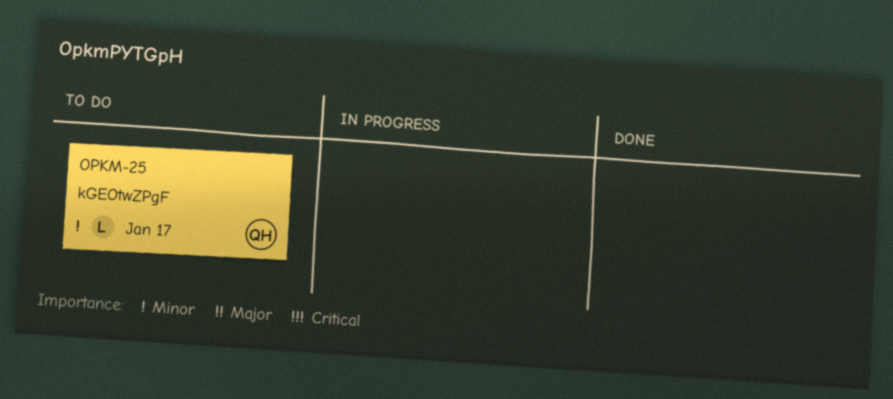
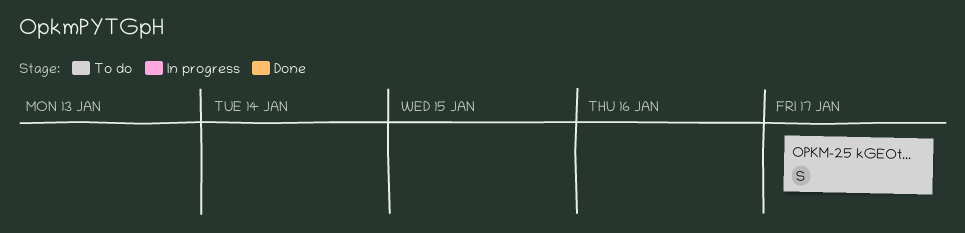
OPKM-25, estimate: L -> S

